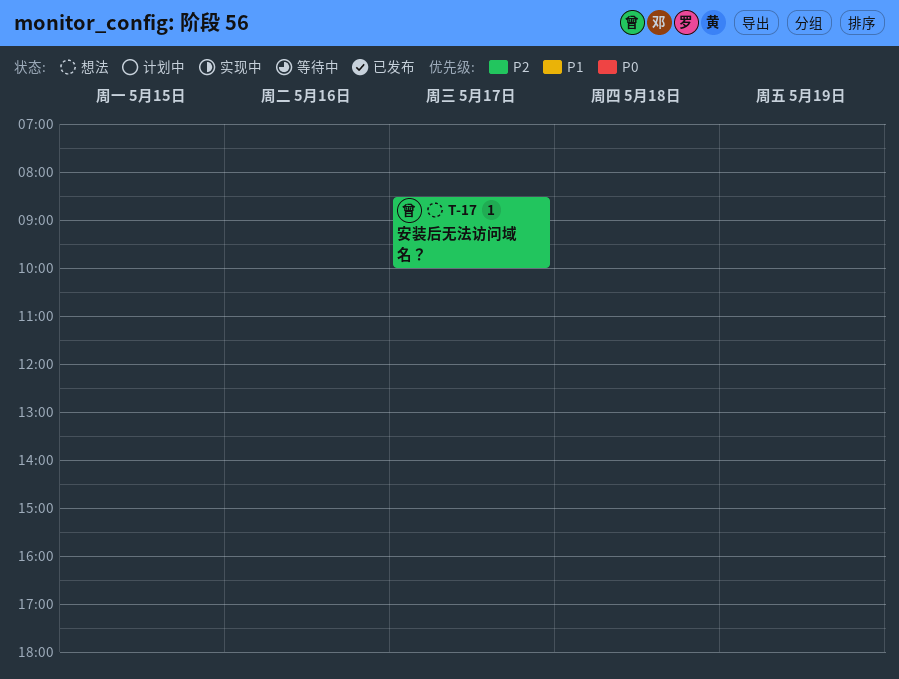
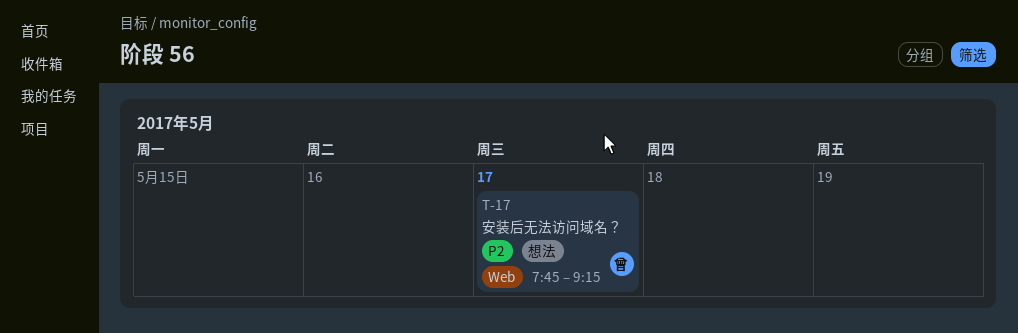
T-17, begins: 08:30 -> 07:45
T-17, ends: 10:00 -> 09:15

